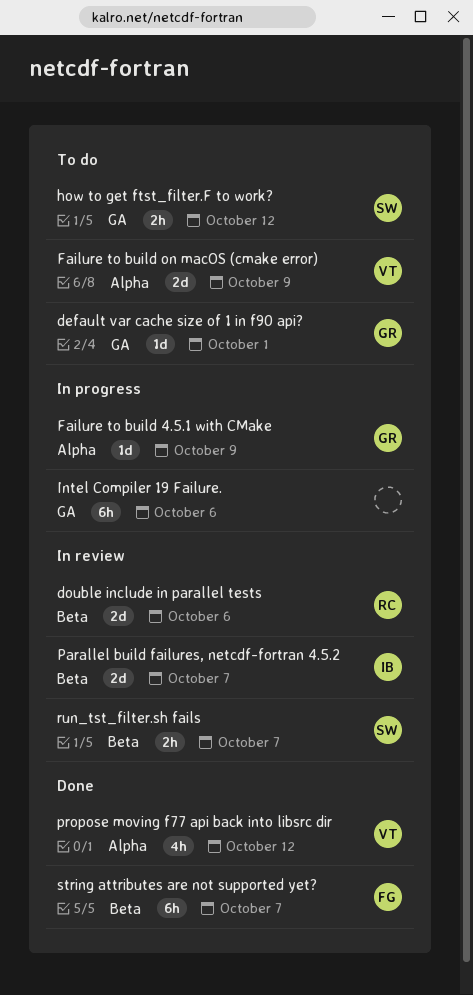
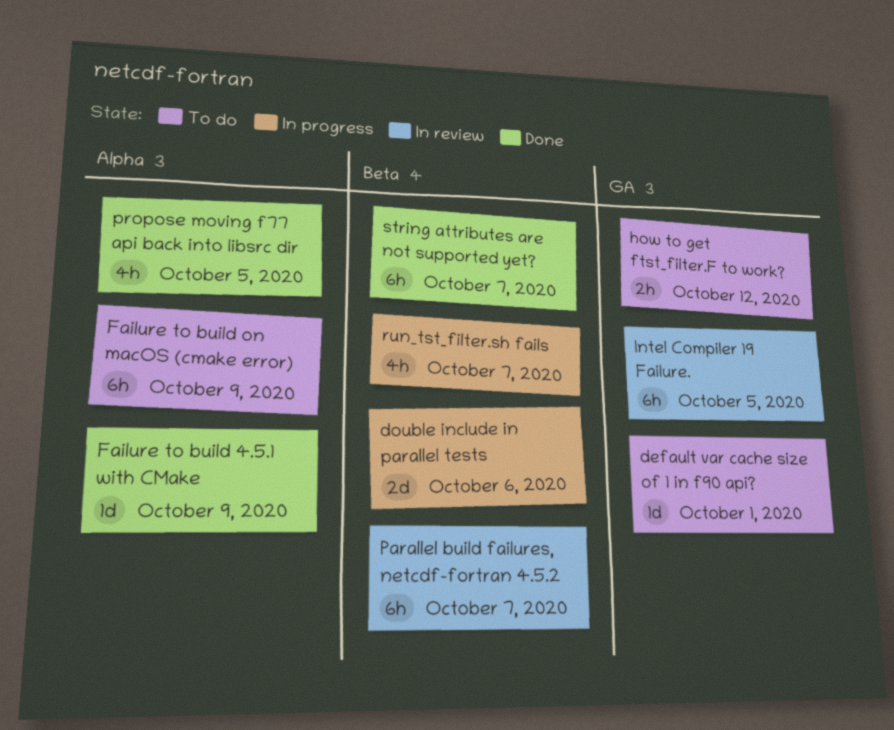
double include in parallel tests, status: In review -> In progress
Failure to build 4.5.1 with CMake, status: In progress -> Done
Failure to build on macOS (cmake error), estimate: 2d -> 6h
Intel Compiler 19 Failure., status: In progress -> In review
Intel Compiler 19 Failure., due: Oct 6 -> Oct 5
Parallel build failures, netcdf-fortran 4.5.2, estimate: 2d -> 6h
propose moving f77 api back into libsrc dir, due: Oct 12 -> Oct 5
run_tst_filter.sh fails, status: In review -> In progress
run_tst_filter.sh fails, estimate: 2h -> 4h

